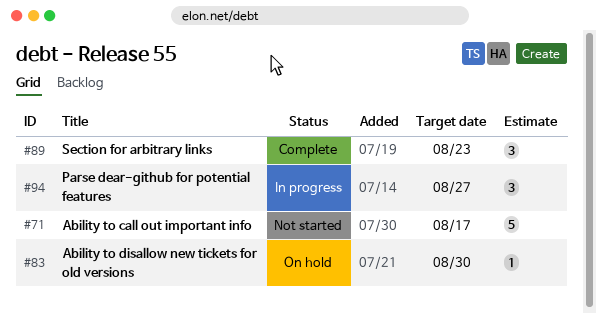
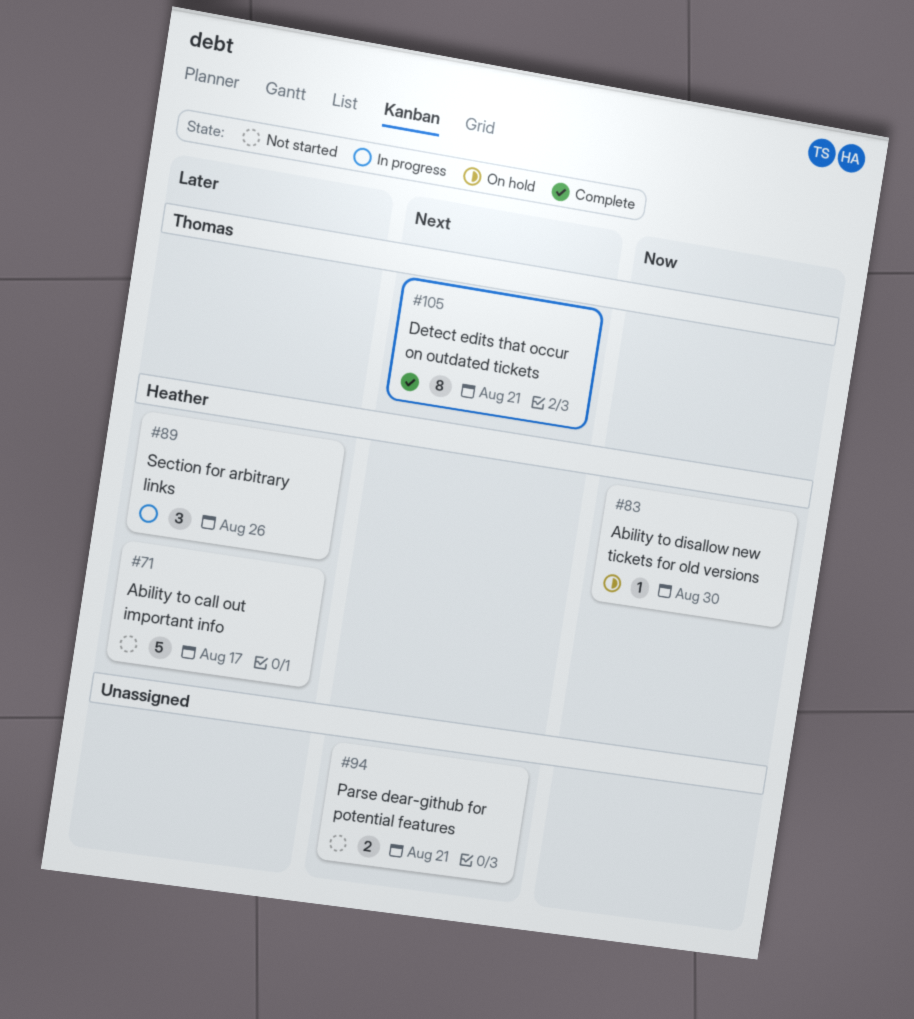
#89, status: Complete -> In progress
#89, due: Aug 23 -> Aug 26
#94, status: In progress -> Not started
#94, estimate: 3 -> 2
#94, due: Aug 27 -> Aug 21
#105: none -> present

